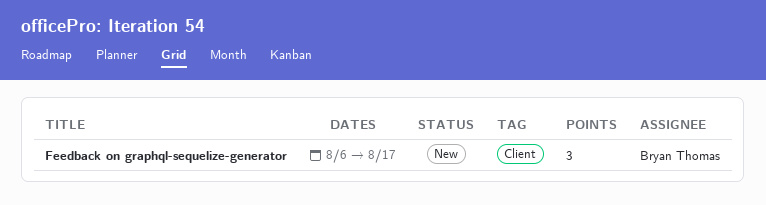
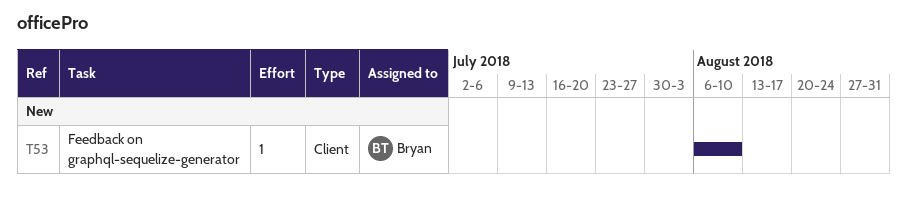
Feedback on graphql-sequelize-generator, estimate: 3 -> 1
Feedback on graphql-sequelize-generator, due: Aug 17 -> Aug 10

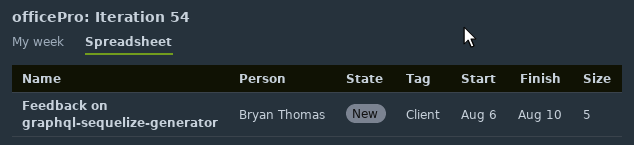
Feedback on graphql-sequelize-generator, estimate: 1 -> 5

